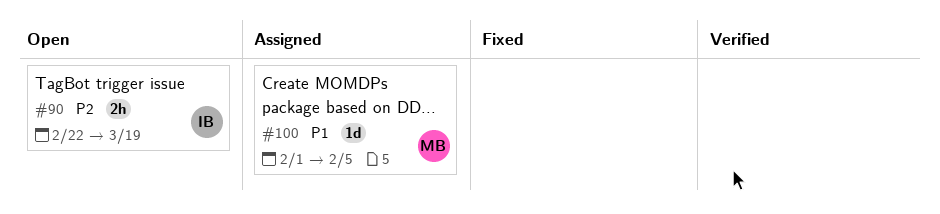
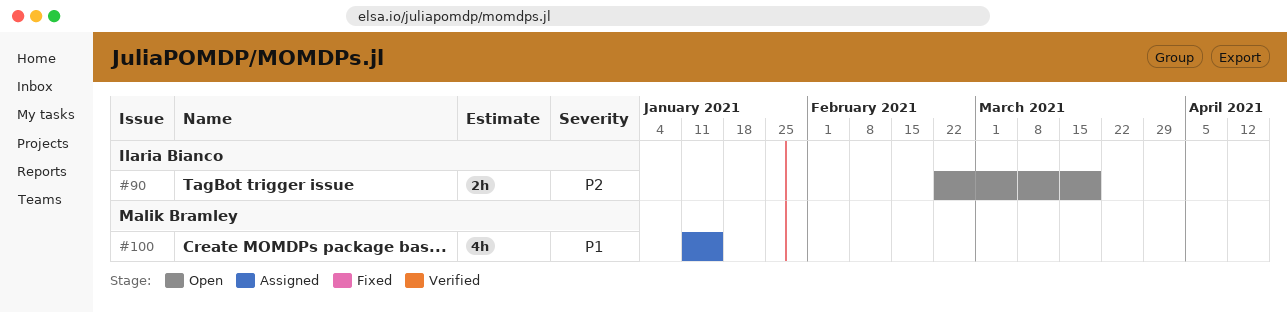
#100, estimate: 1d -> 4h
#100, start: Feb 1 -> Jan 11
#100, due: Feb 5 -> Jan 15

